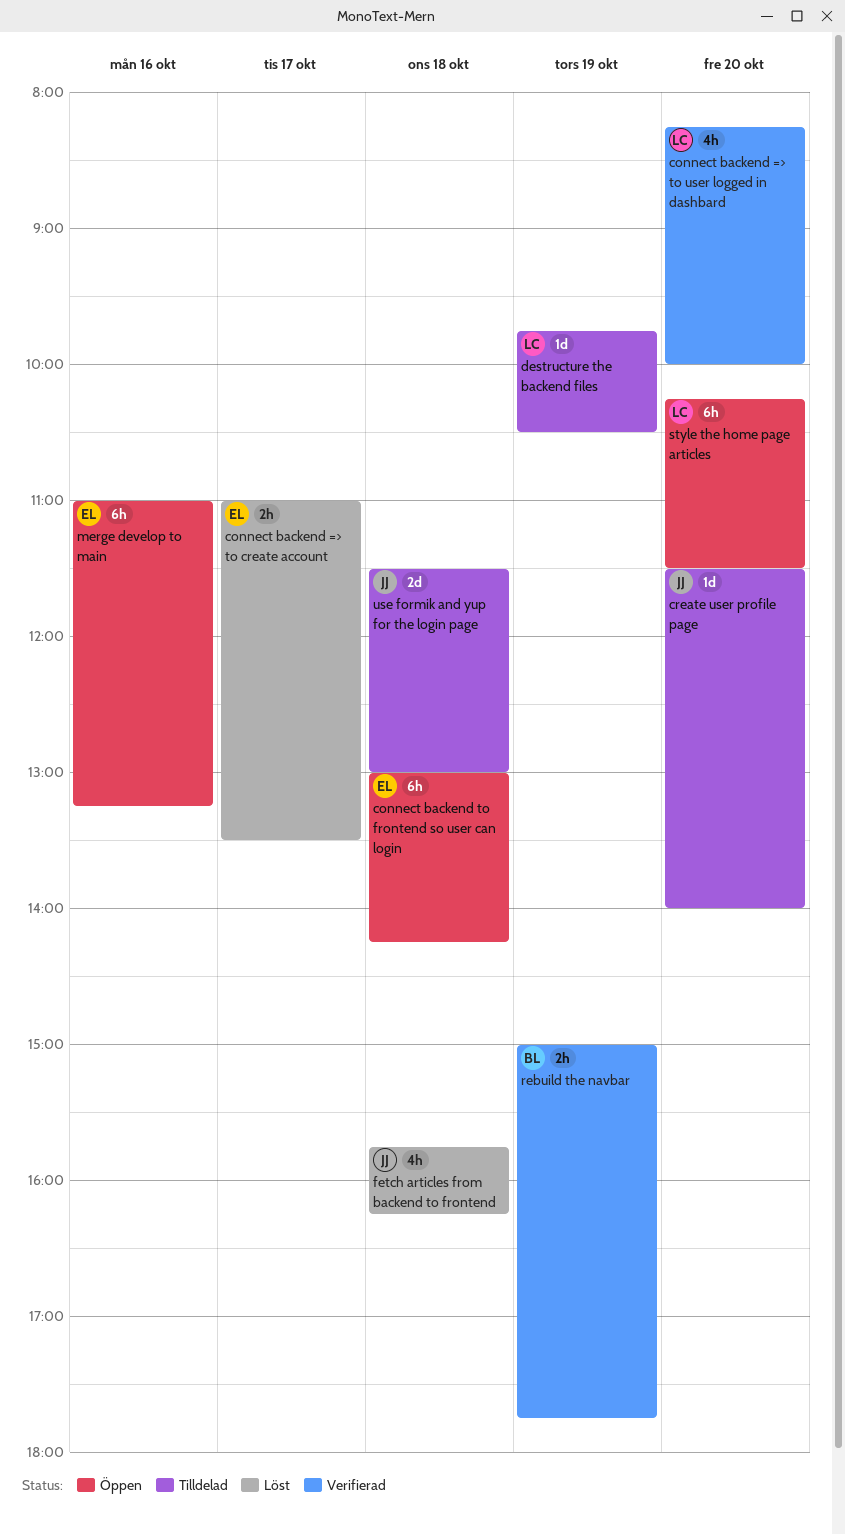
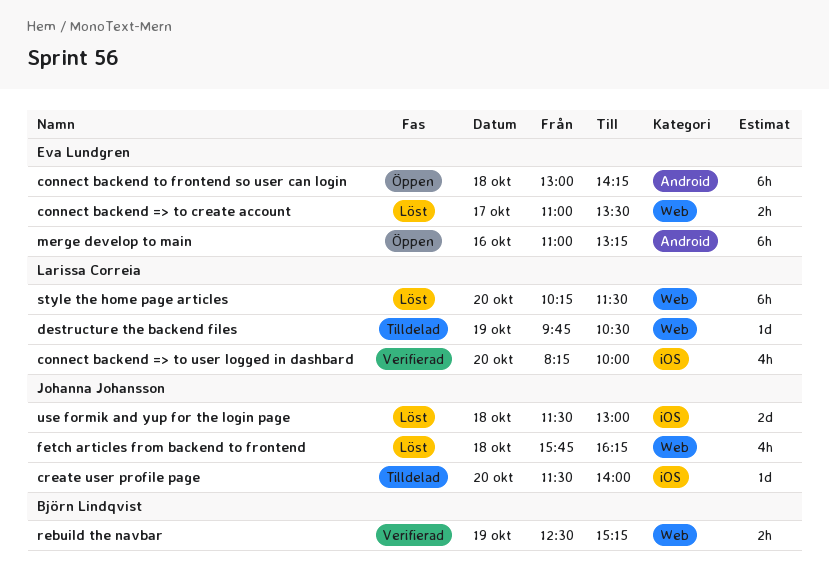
rebuild the navbar, begins: 15:00 -> 12:30
rebuild the navbar, ends: 17:45 -> 15:15
style the home page articles, status: Öppen -> Löst
use formik and yup for the login page, status: Tilldelad -> Löst

